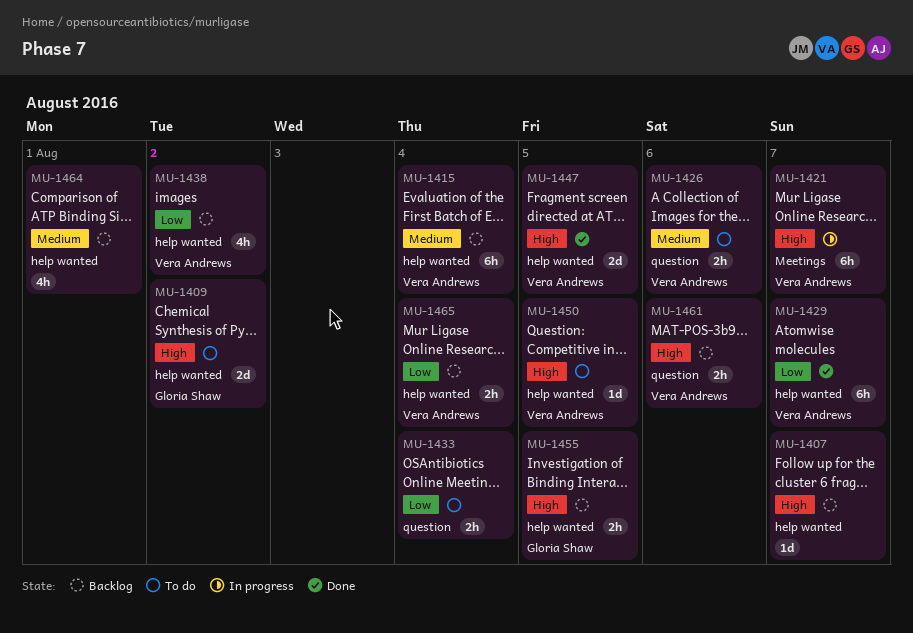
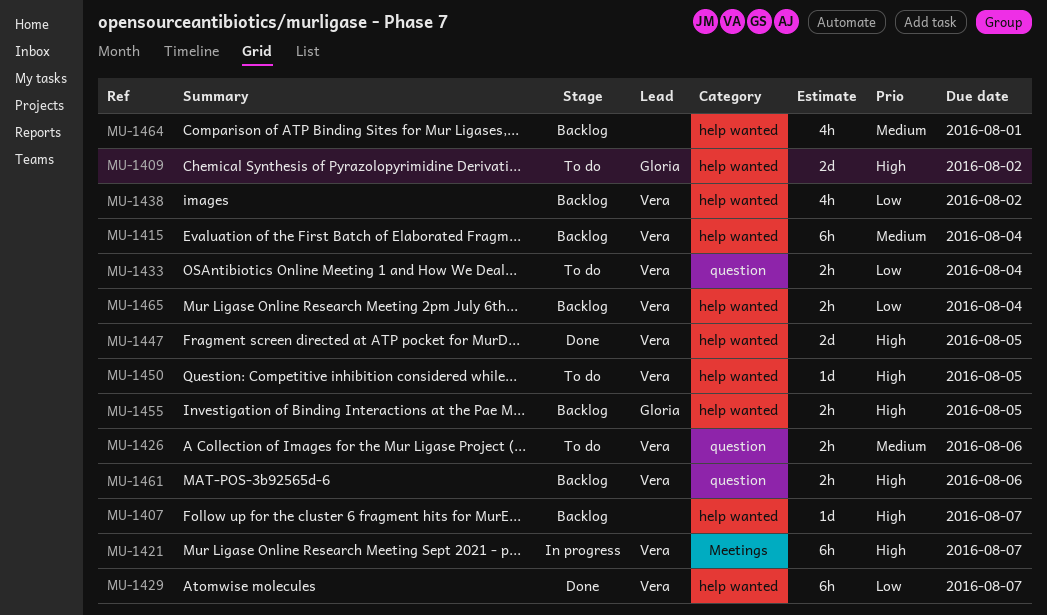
MU-1433, owner: none -> Vera Andrews

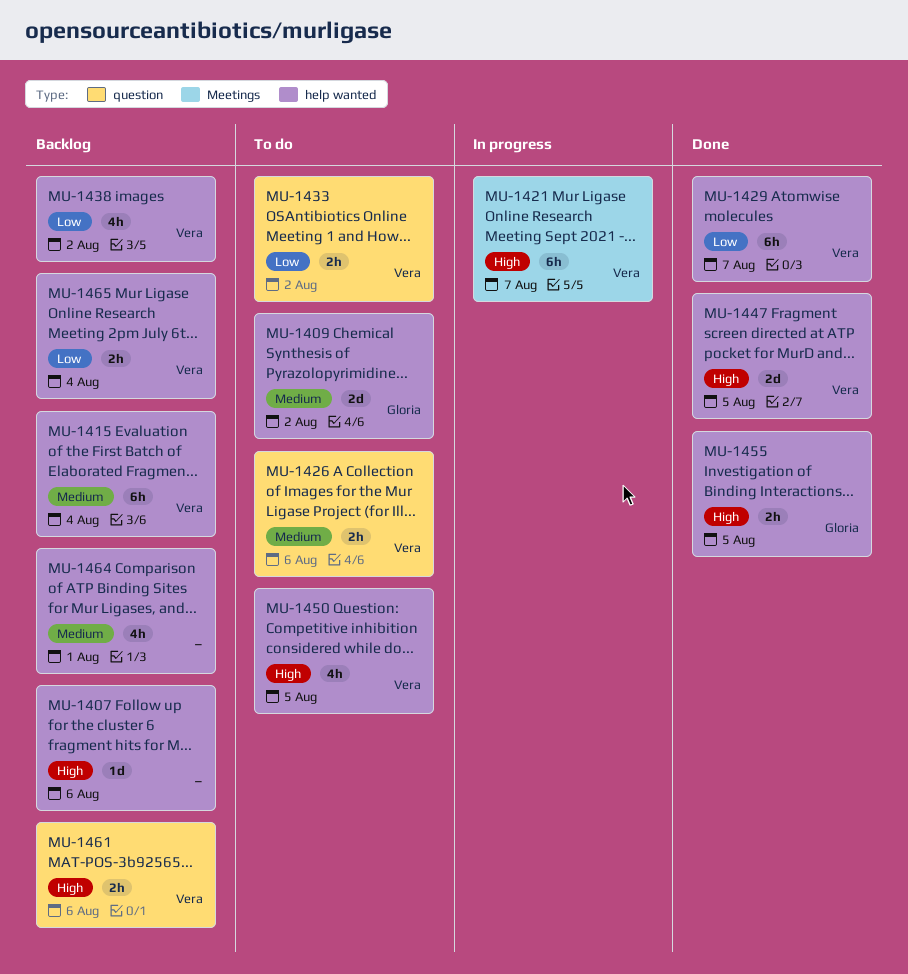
MU-1407, due: Aug 7 -> Aug 6
MU-1409, priority: High -> Medium
MU-1433, due: Aug 4 -> Aug 2
MU-1450, estimate: 1d -> 4h
MU-1455, status: Backlog -> Done

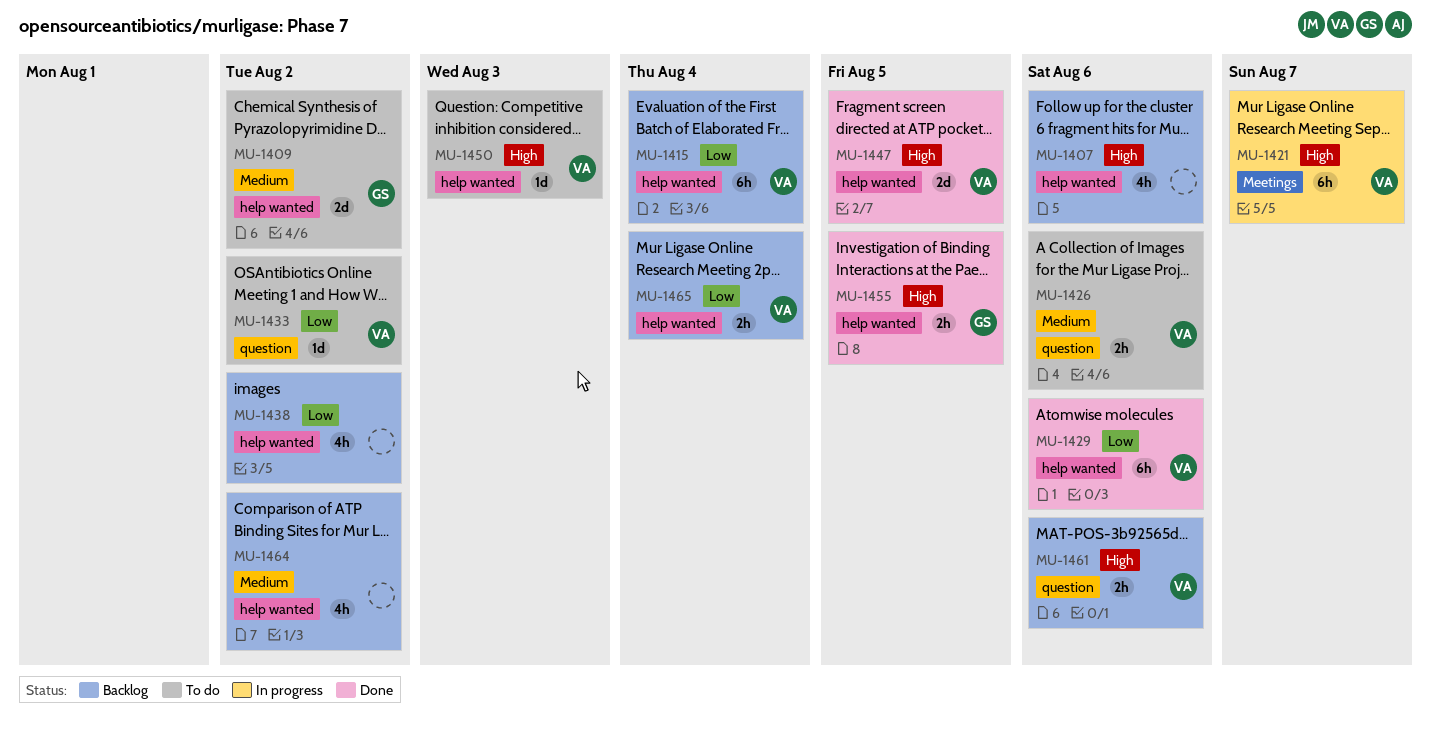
MU-1407, estimate: 1d -> 4h
MU-1415, priority: Medium -> Low
MU-1429, due: Aug 7 -> Aug 6
MU-1433, estimate: 2h -> 1d
MU-1438, owner: Vera -> none
MU-1450, estimate: 4h -> 1d
MU-1450, due: Aug 5 -> Aug 3
MU-1464, due: Aug 1 -> Aug 2

